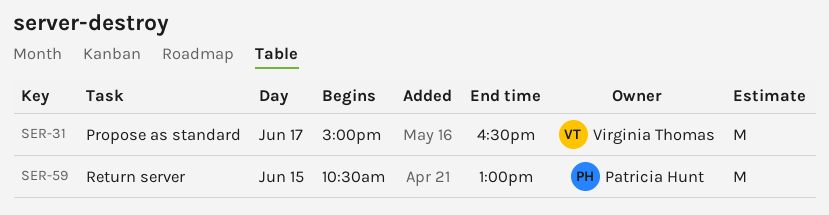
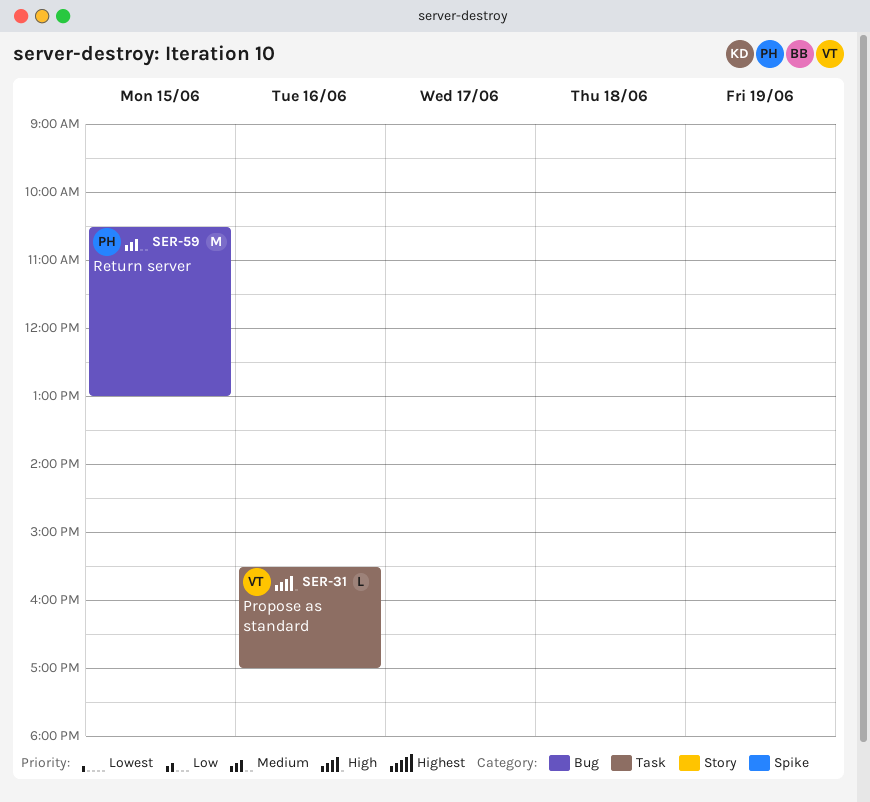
SER-31, estimate: M -> L
SER-31, day: Jun 17 -> Jun 16
SER-31, begins: 15:00 -> 15:30
SER-31, ends: 16:30 -> 17:00

